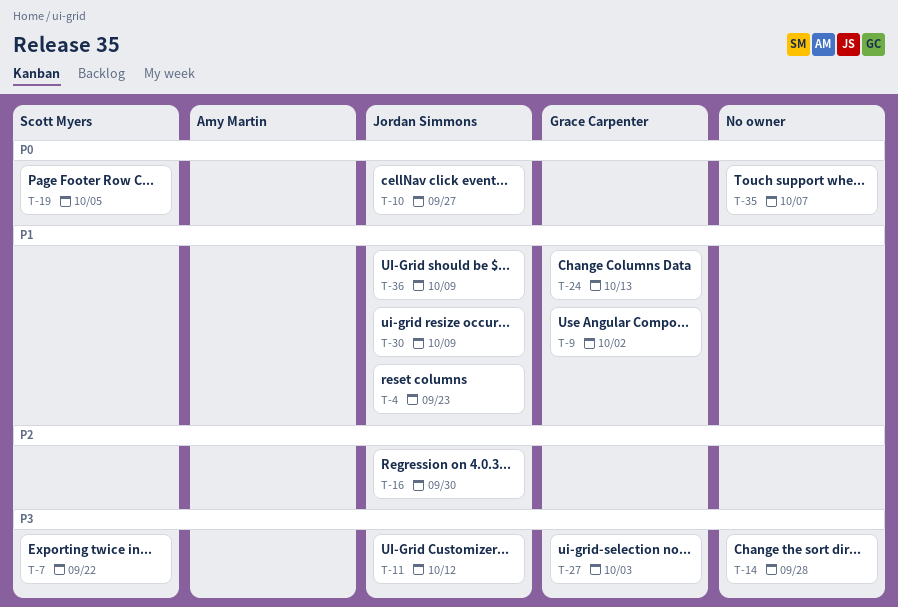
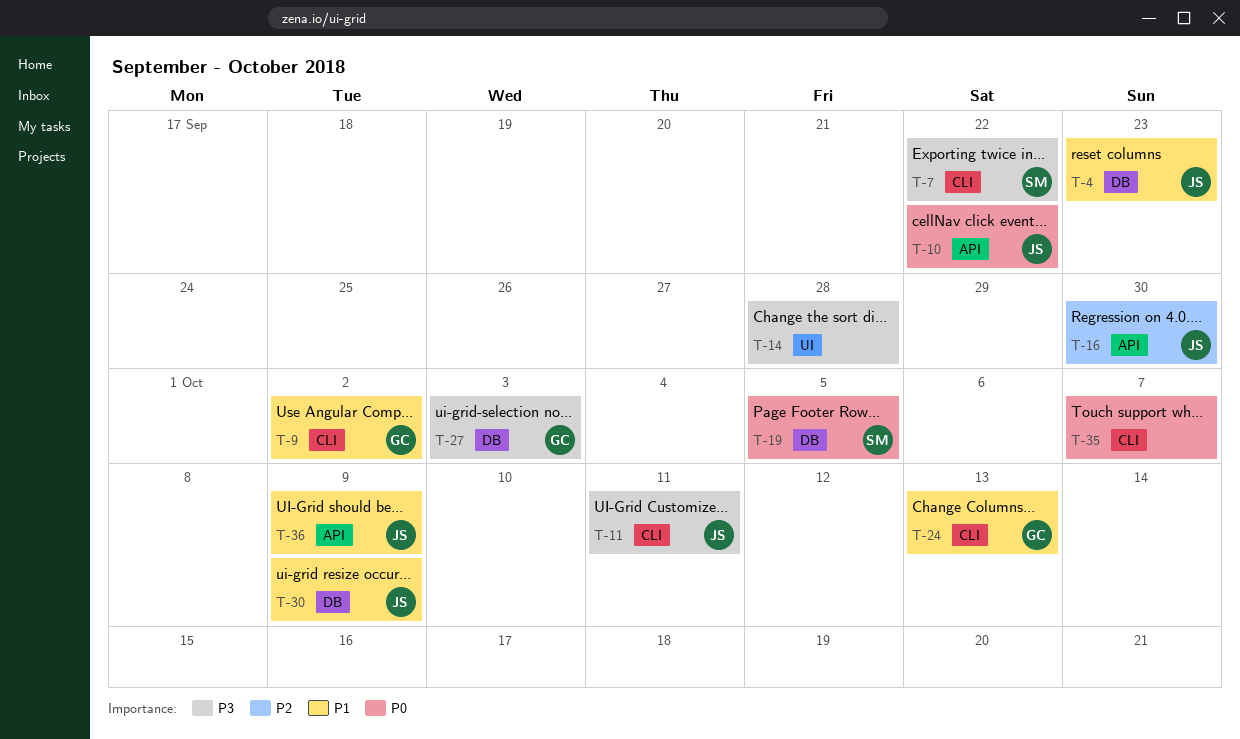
T-10, due: Sep 27 -> Sep 22
T-11, due: Oct 12 -> Oct 11

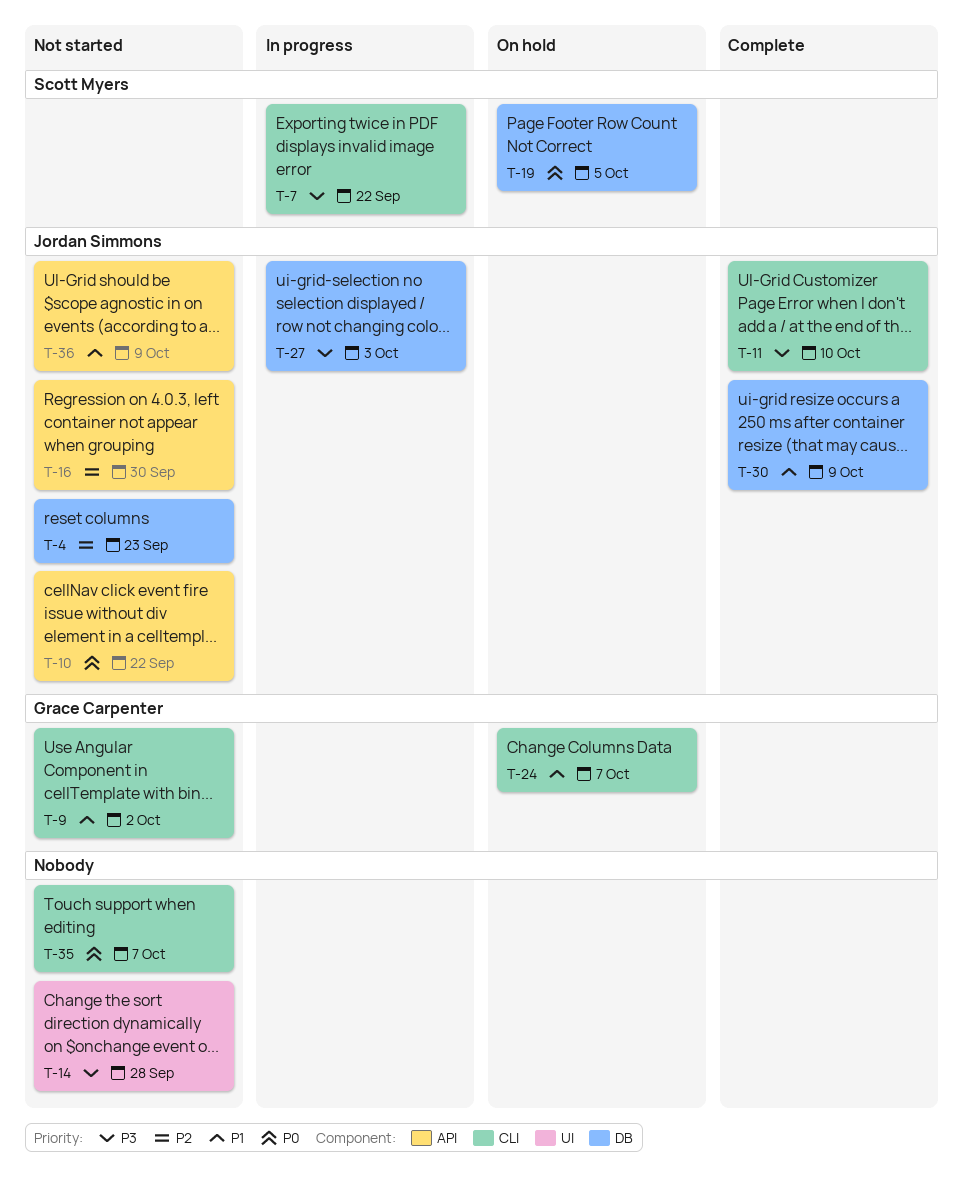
T-4, priority: P1 -> P2
T-11, due: Oct 11 -> Oct 10
T-24, due: Oct 13 -> Oct 7
T-27, owner: Grace Carpenter -> Jordan Simmons

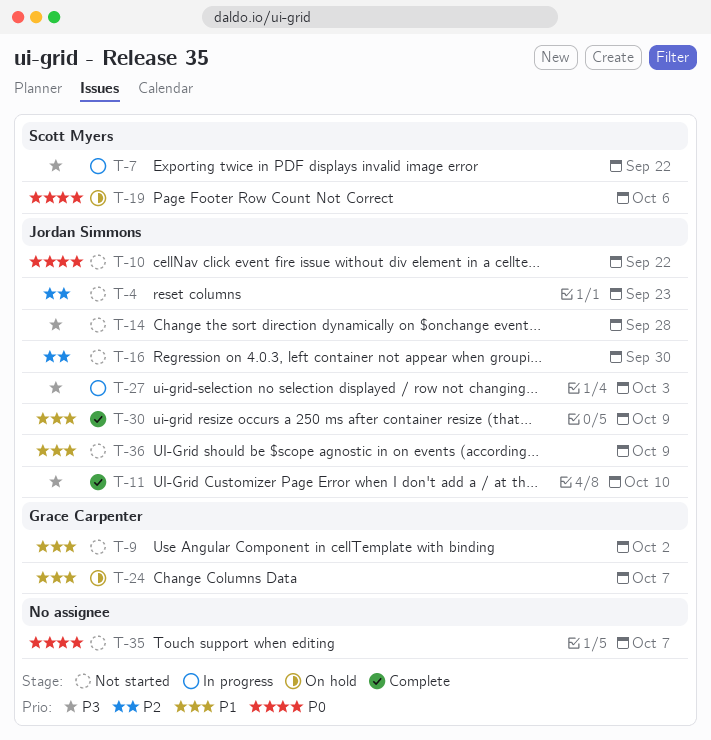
T-14, owner: none -> Jordan Simmons
T-19, due: Oct 5 -> Oct 6

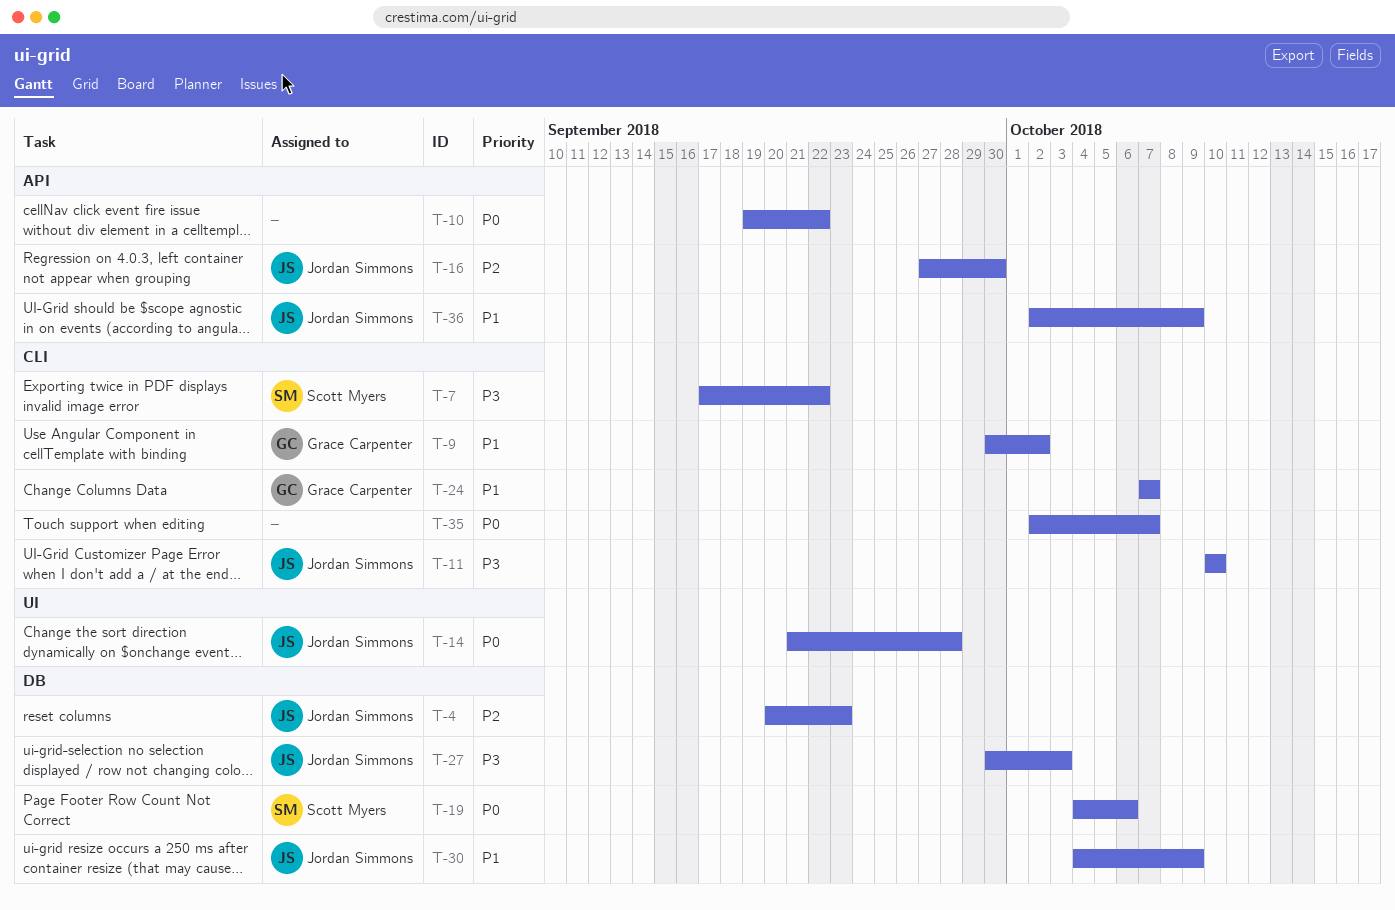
T-10, owner: Jordan Simmons -> none
T-14, priority: P3 -> P0

